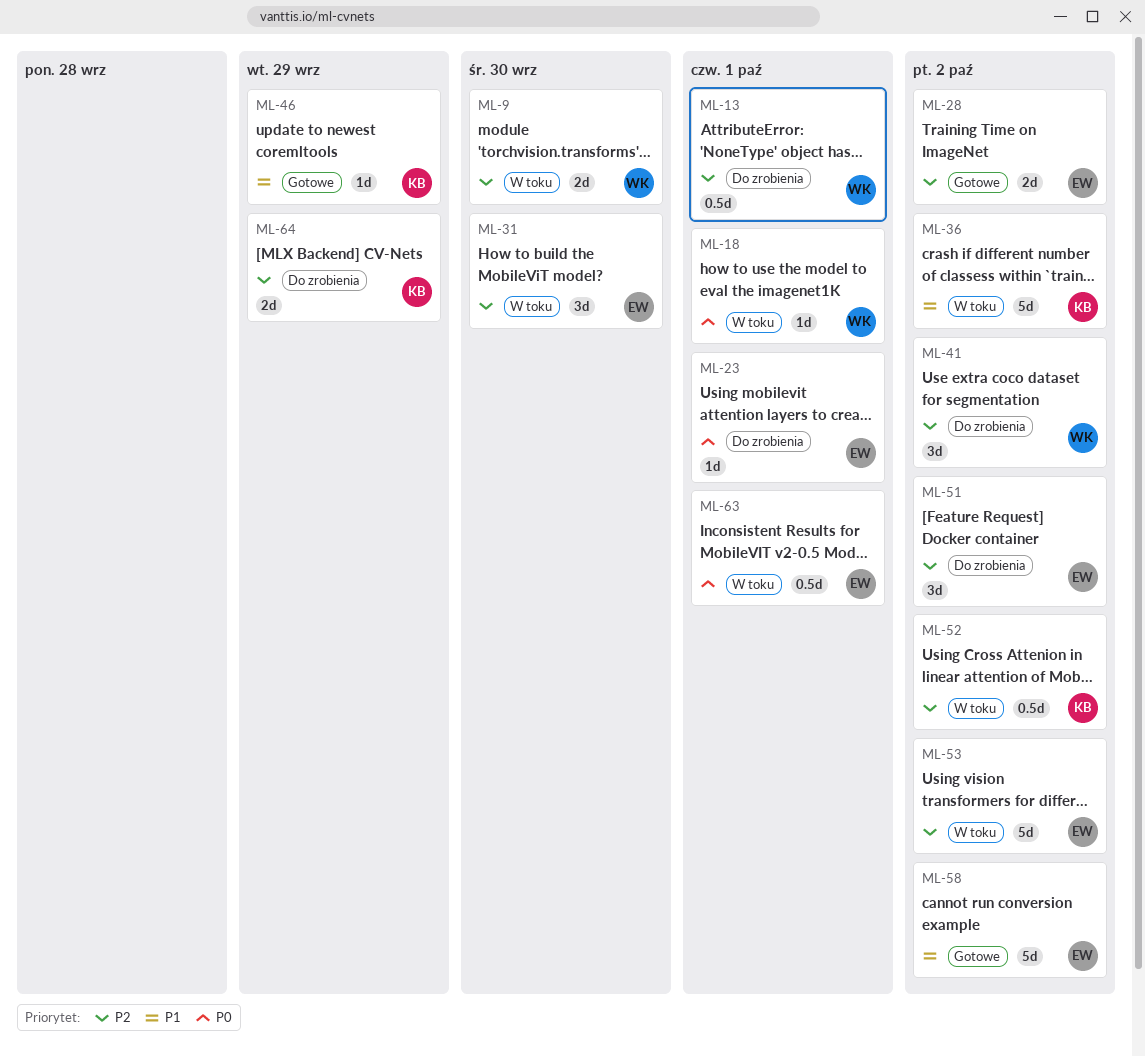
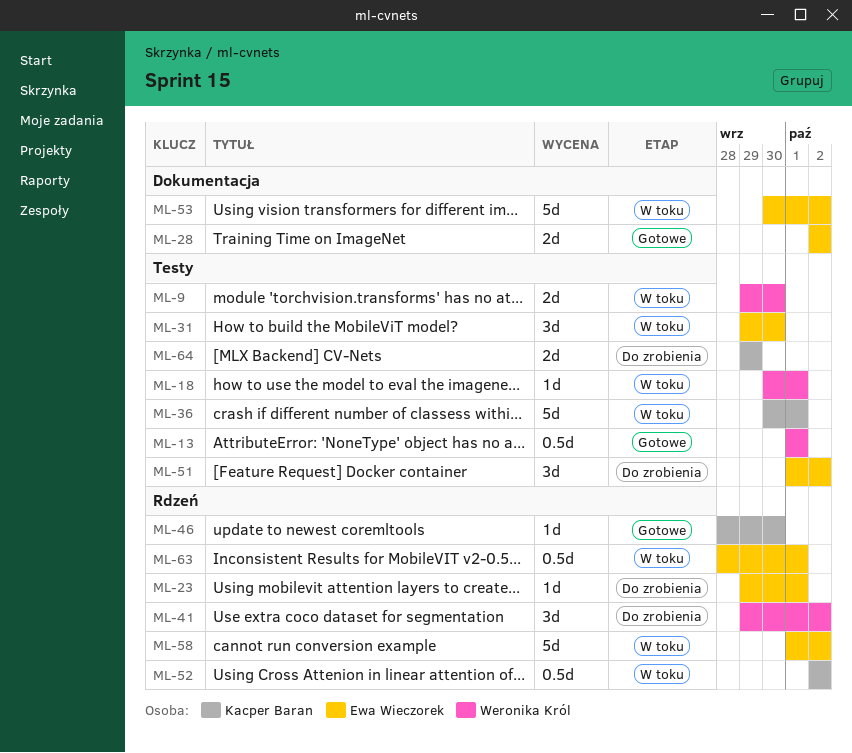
ML-13, status: Do zrobienia -> Gotowe
ML-36, due: Oct 2 -> Oct 1
ML-46, due: Sep 29 -> Sep 30
ML-58, status: Gotowe -> W toku

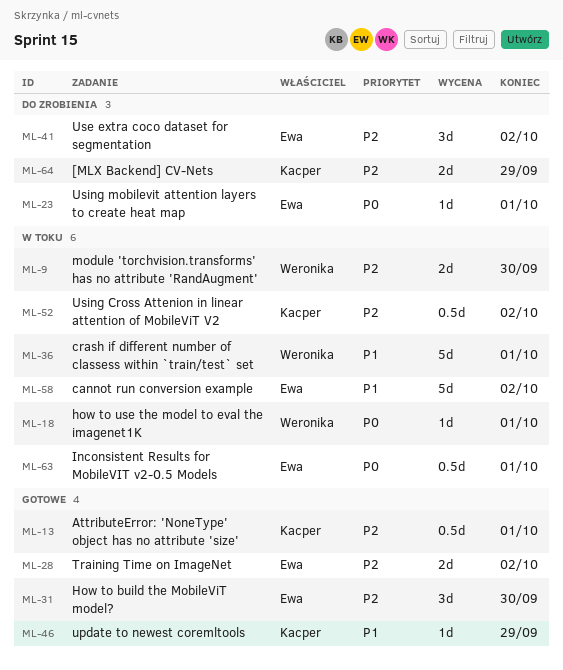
ML-13, owner: Weronika Król -> Kacper Baran
ML-31, status: W toku -> Gotowe
ML-36, owner: Kacper Baran -> Weronika Król
ML-41, owner: Weronika Król -> Ewa Wieczorek
ML-46, due: Sep 30 -> Sep 29
ML-51: present -> none
ML-53: present -> none

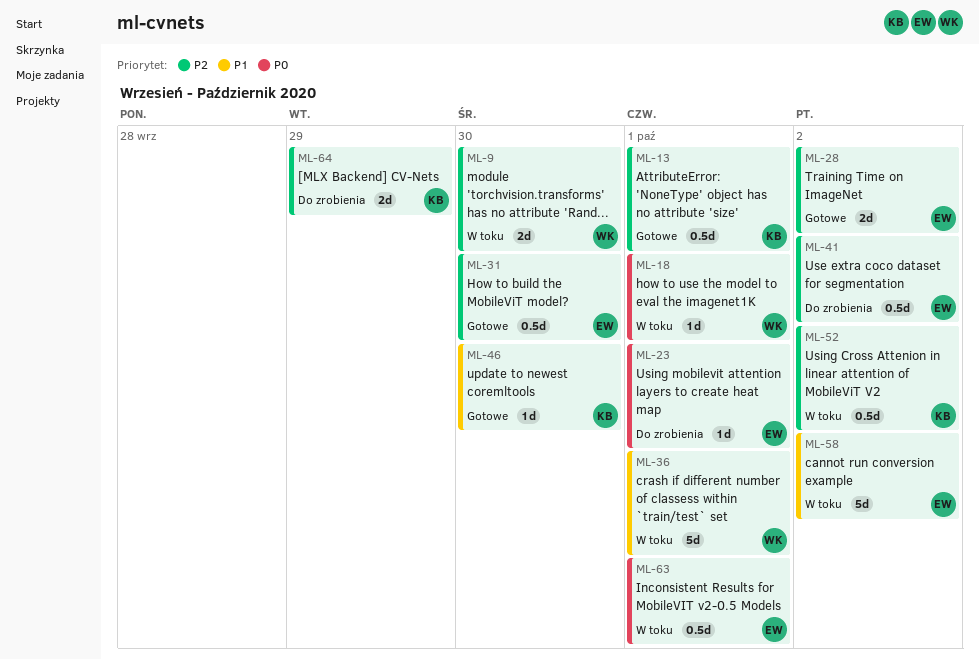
ML-31, estimate: 3d -> 0.5d
ML-41, estimate: 3d -> 0.5d
ML-46, due: Sep 29 -> Sep 30

